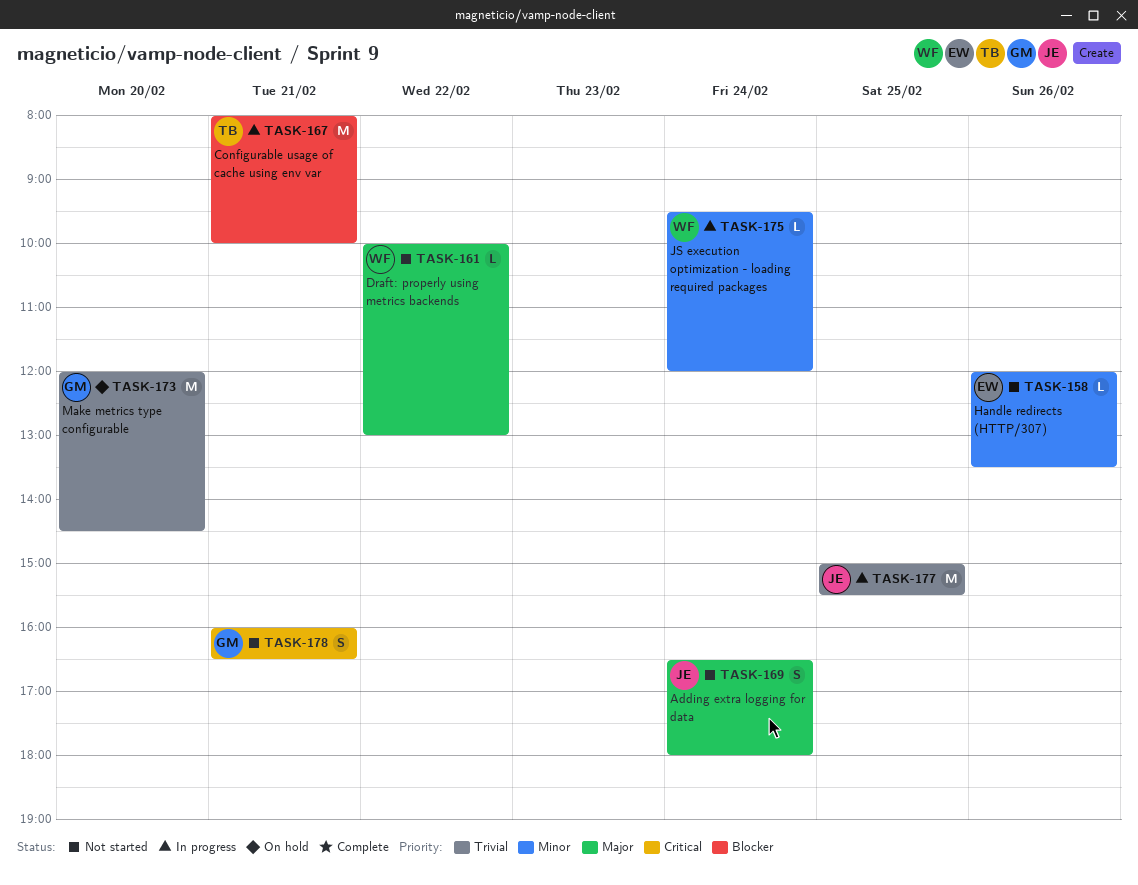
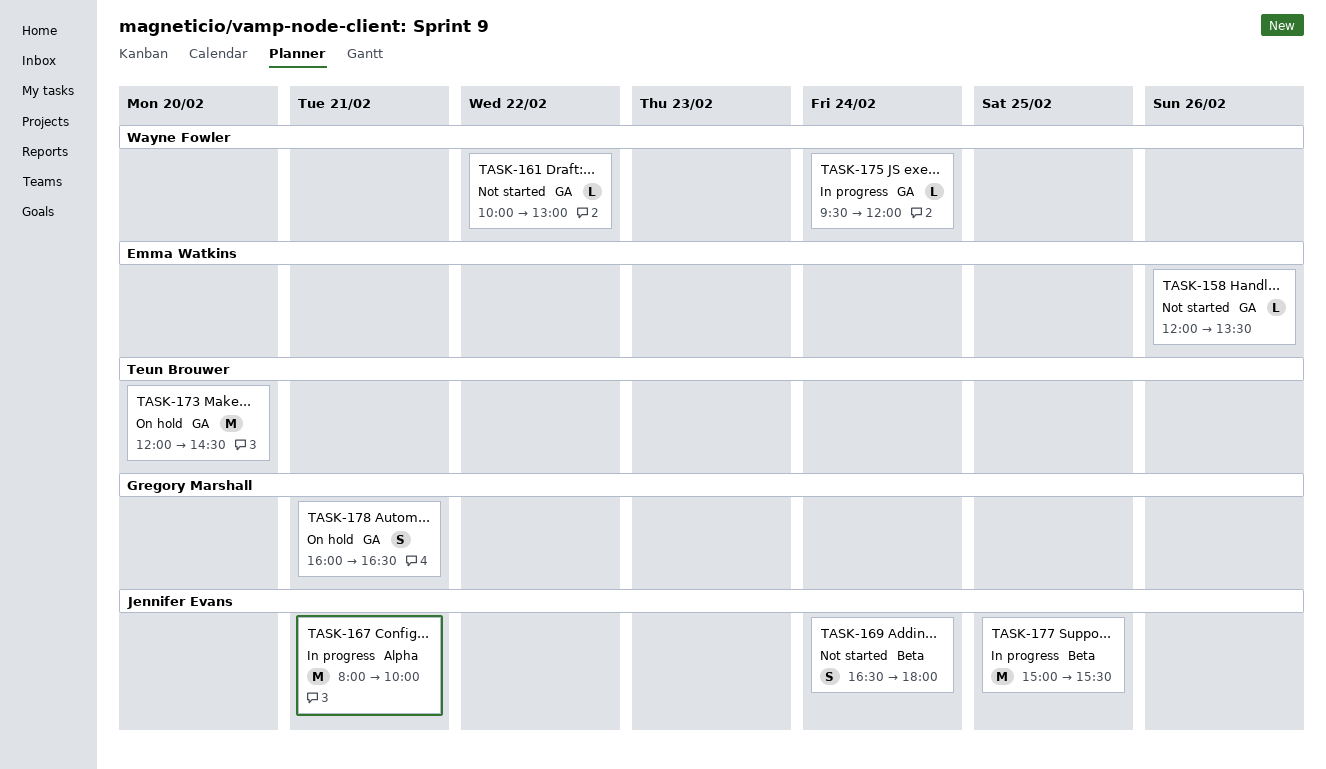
TASK-167, owner: Teun Brouwer -> Jennifer Evans
TASK-173, owner: Gregory Marshall -> Teun Brouwer
TASK-178, status: Not started -> On hold

